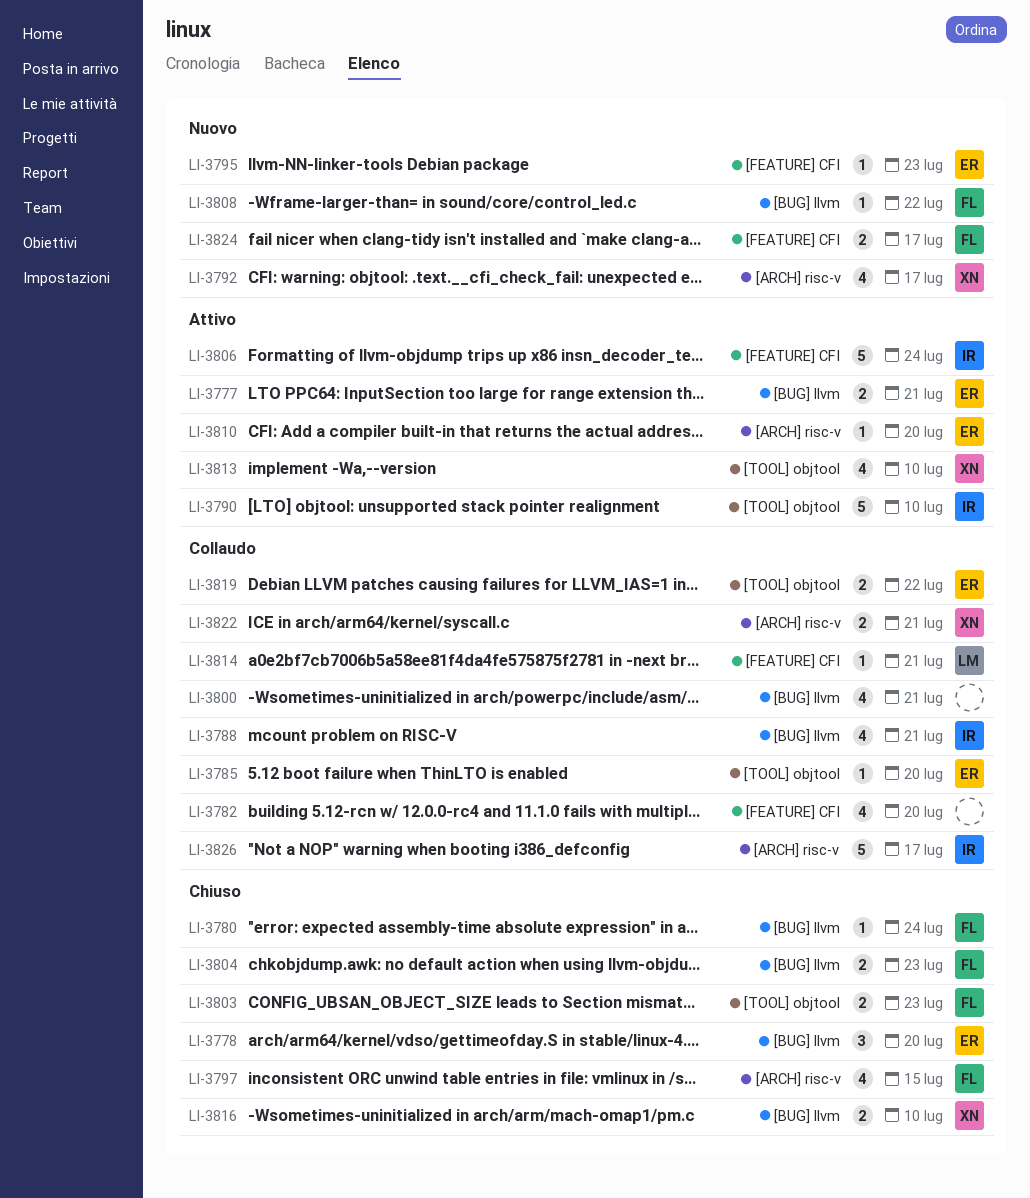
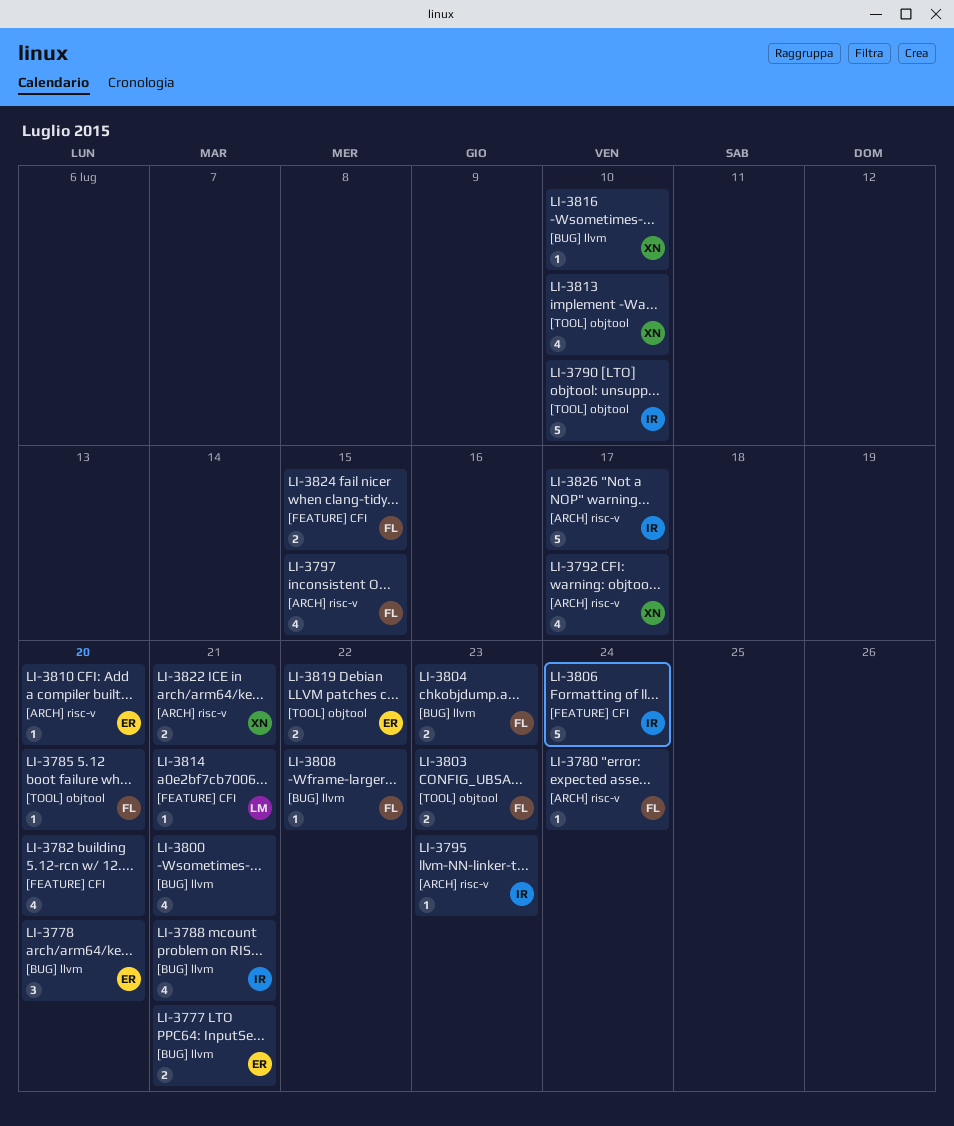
LI-3780, label: [BUG] llvm -> [ARCH] risc-v
LI-3785, owner: ER -> FL
LI-3795, owner: ER -> IR
LI-3795, label: [FEATURE] CFI -> [ARCH] risc-v
LI-3816, estimate: 2 -> 1
LI-3824, due: Jul 17 -> Jul 15

